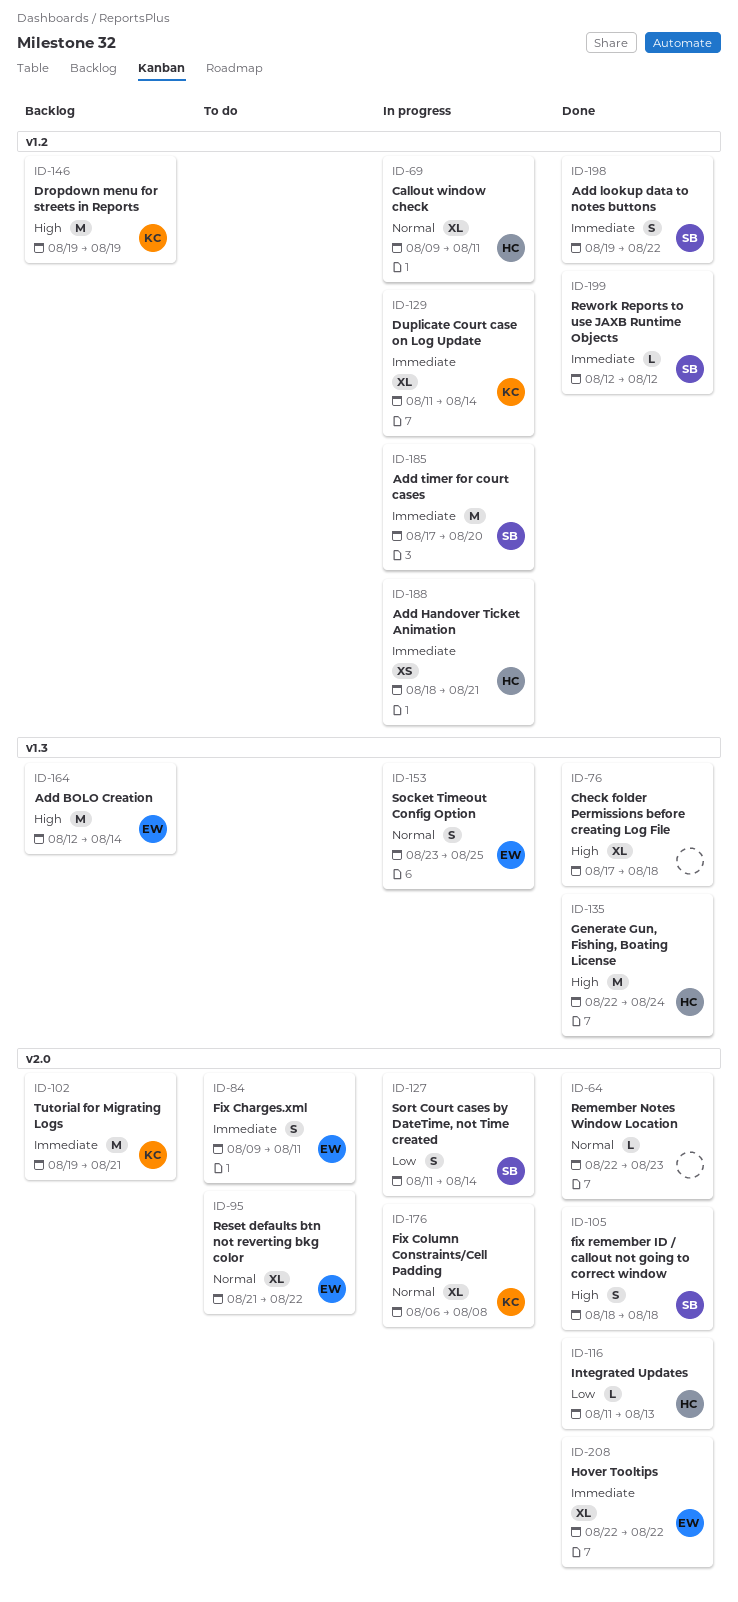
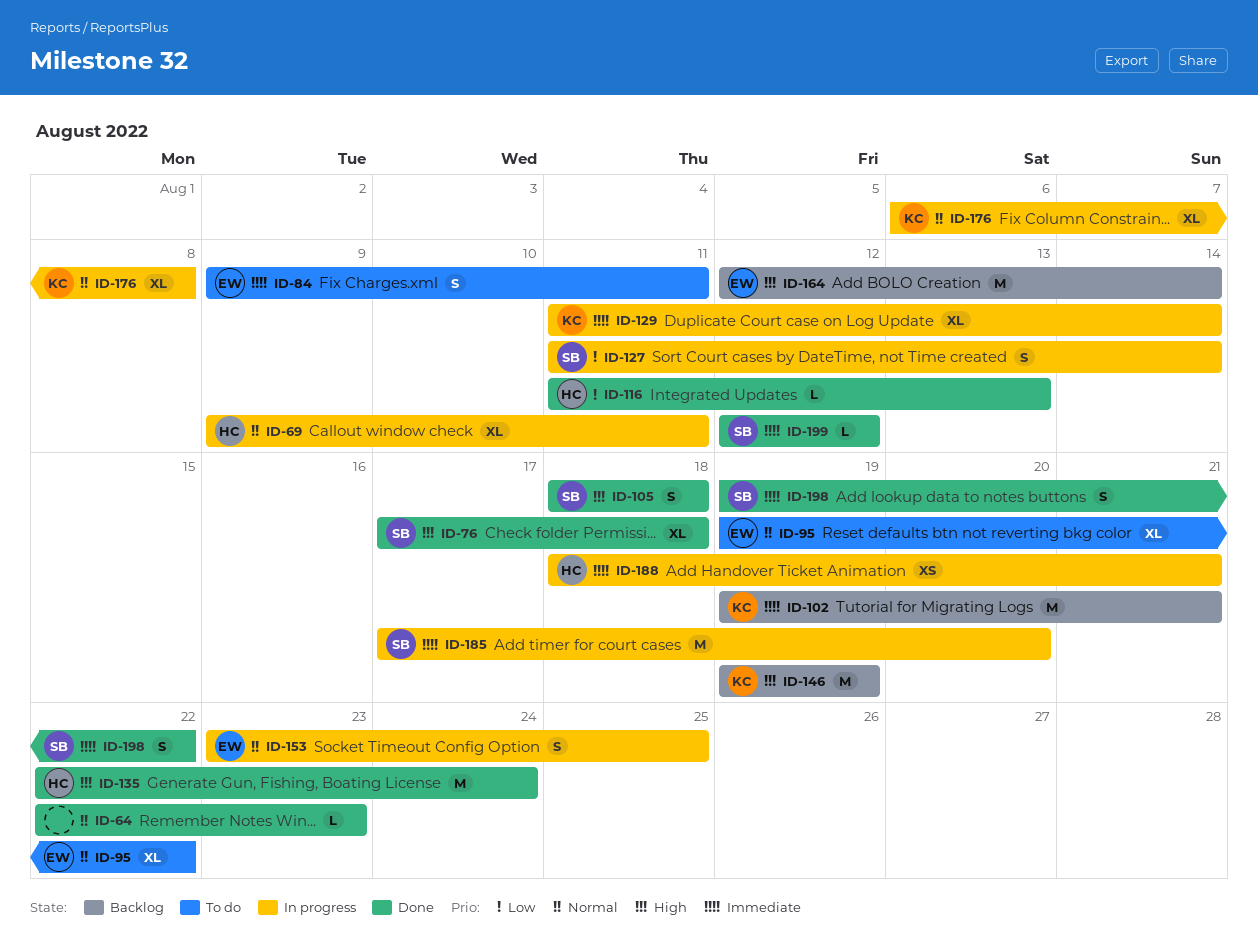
ID-76, owner: none -> SB
ID-95, start: Aug 21 -> Aug 19
ID-208: present -> none

